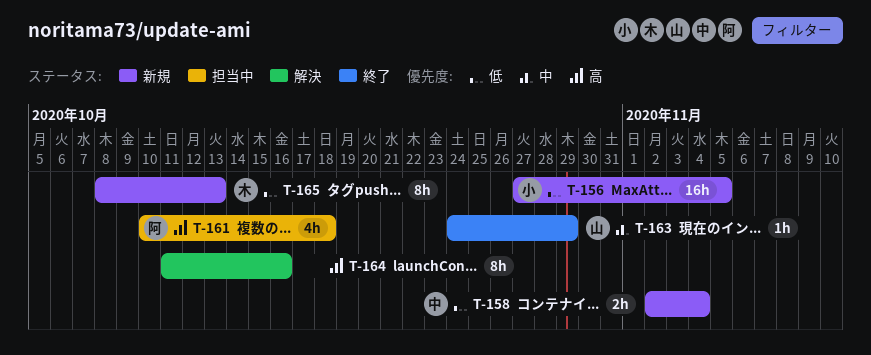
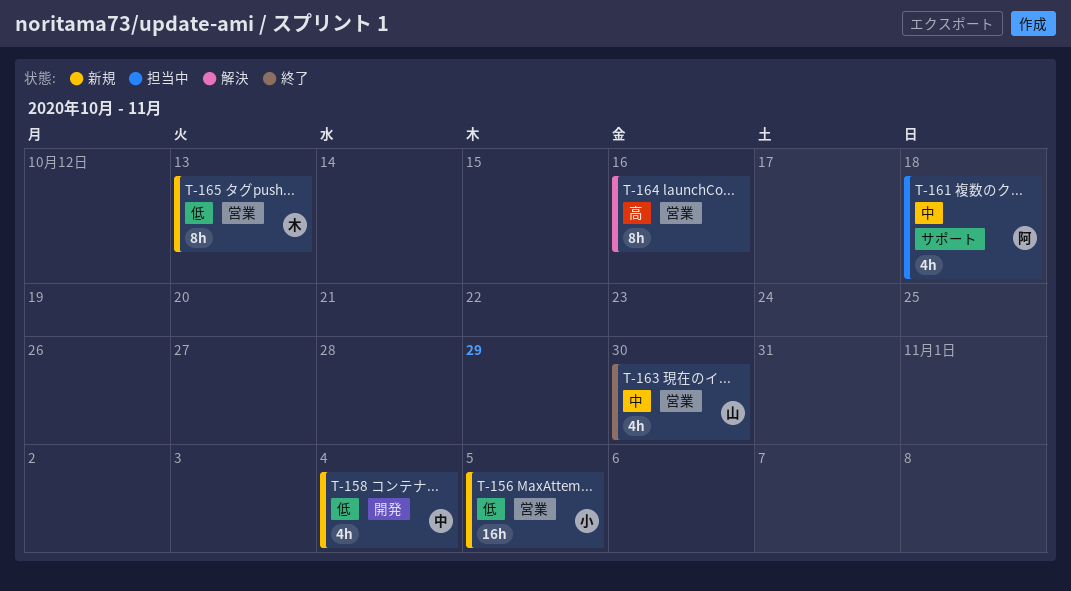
T-158, estimate: 2h -> 4h
T-161, priority: 高 -> 中
T-163, estimate: 1h -> 4h
T-163, due: Oct 29 -> Oct 30

